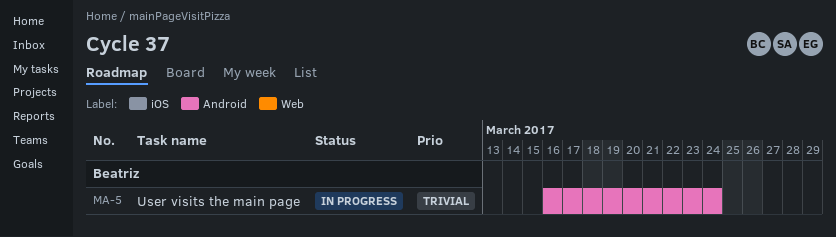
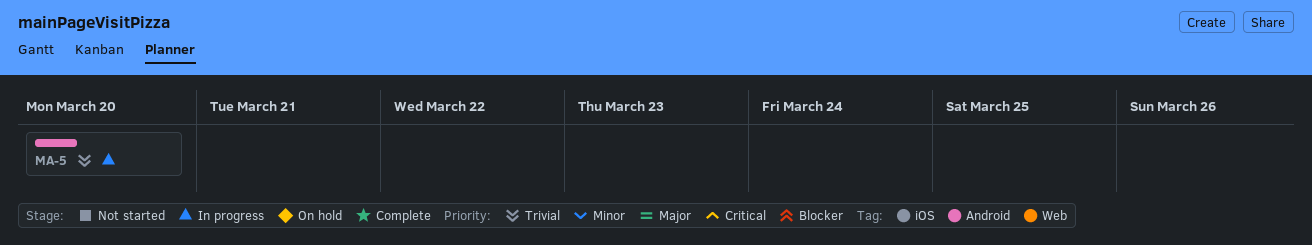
MA-5, due: Mar 24 -> Mar 20

